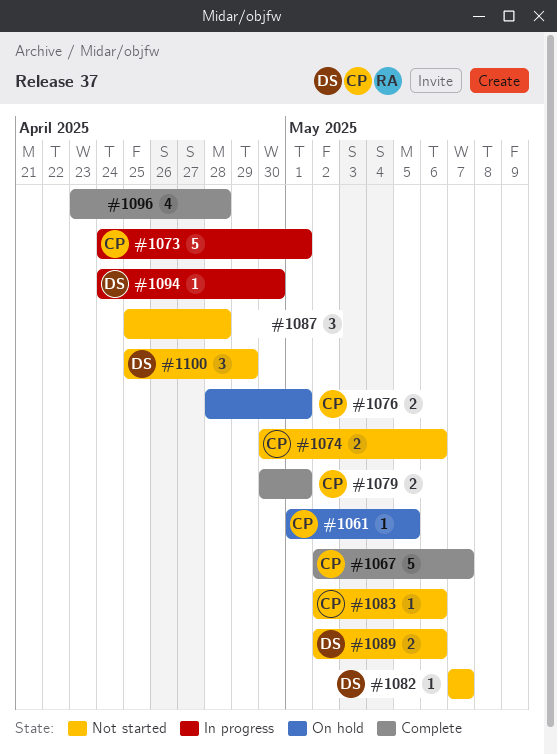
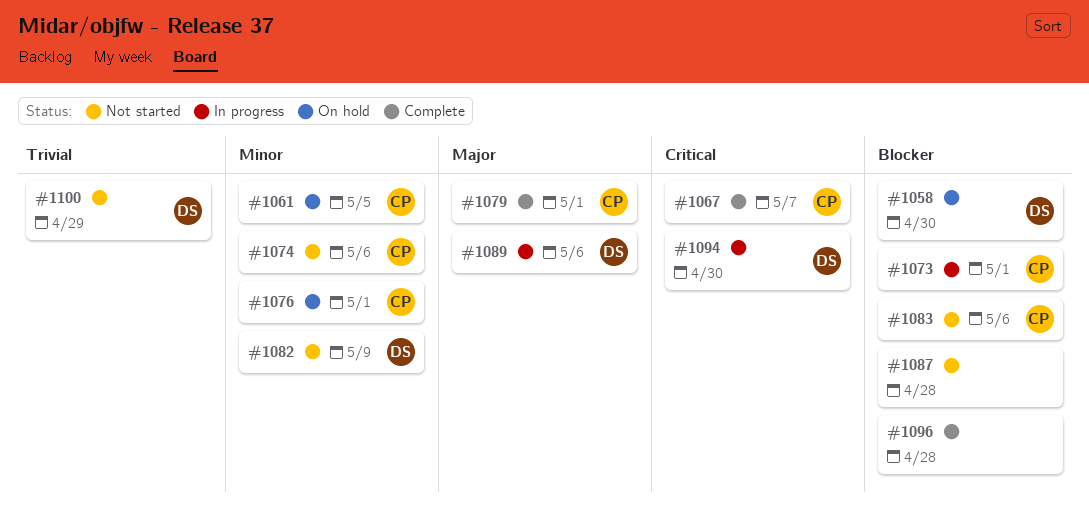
#1058: none -> present
#1082, due: May 7 -> May 9
#1089, status: Not started -> In progress

